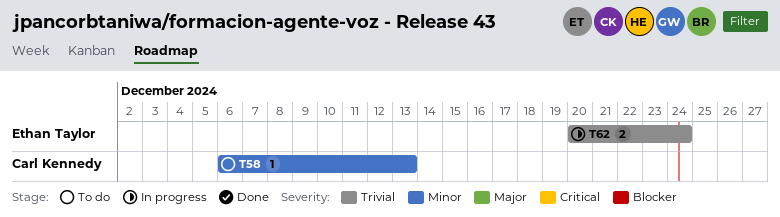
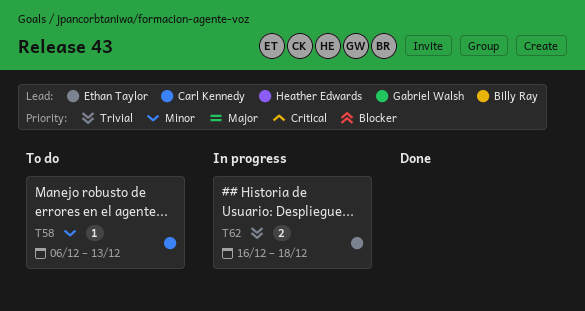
T62, start: Dec 20 -> Dec 16
T62, due: Dec 24 -> Dec 18

